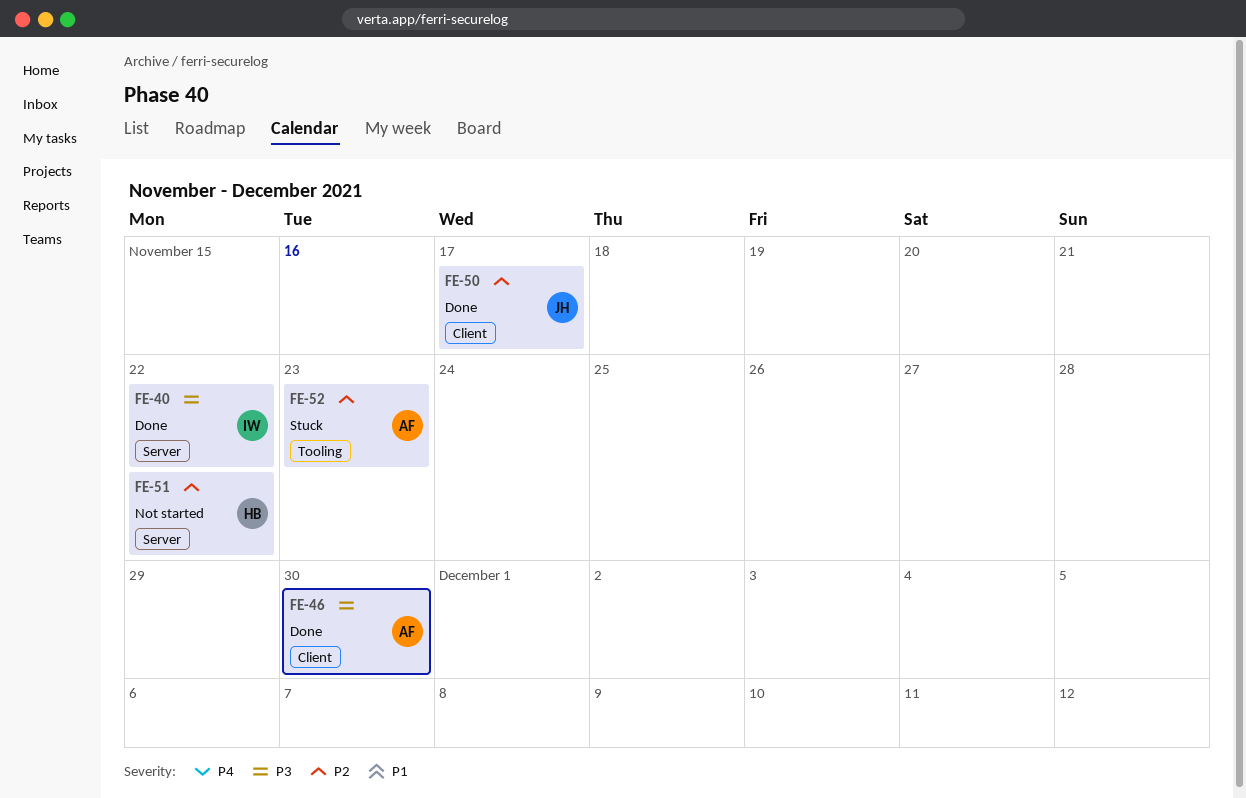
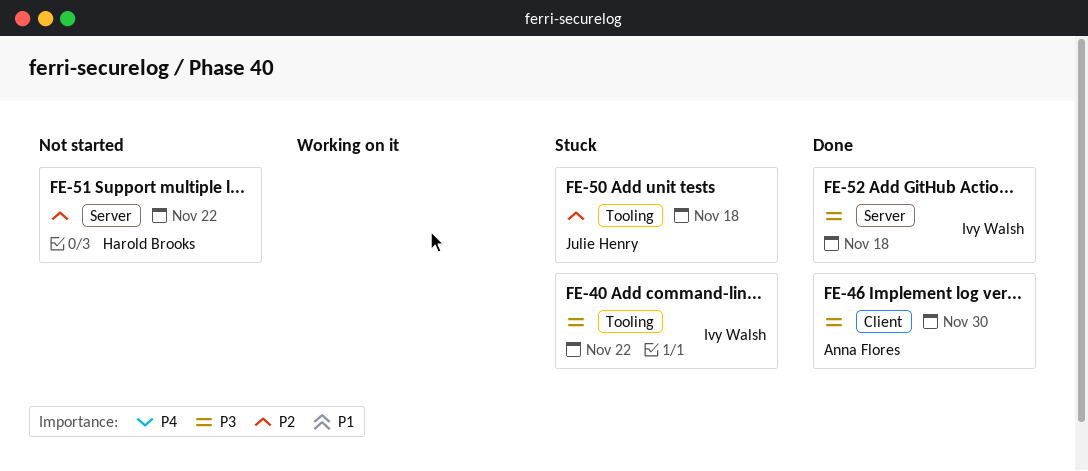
FE-40, status: Done -> Stuck
FE-40, label: Server -> Tooling
FE-50, status: Done -> Stuck
FE-50, label: Client -> Tooling
FE-50, due: Nov 17 -> Nov 18
FE-52, status: Stuck -> Done
FE-52, owner: Anna Flores -> Ivy Walsh
FE-52, priority: P2 -> P3
FE-52, label: Tooling -> Server
FE-52, due: Nov 23 -> Nov 18

